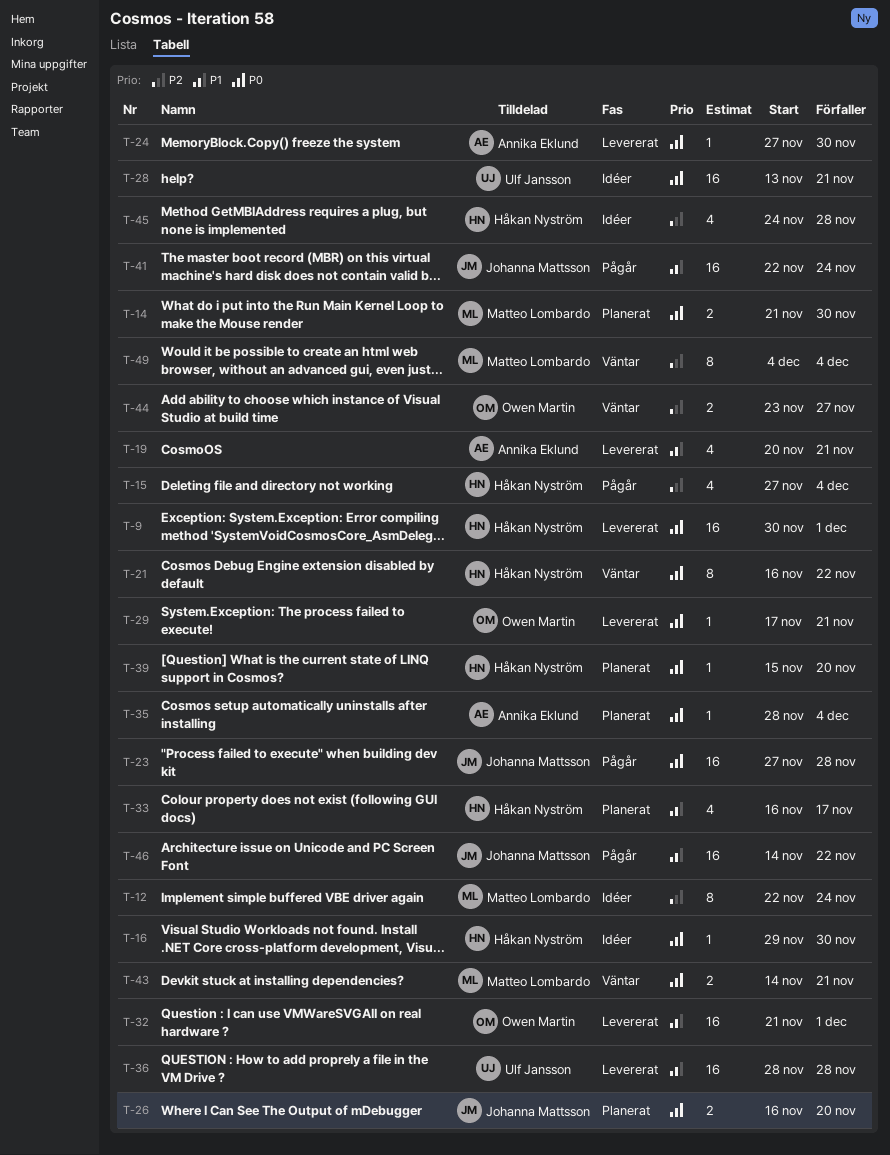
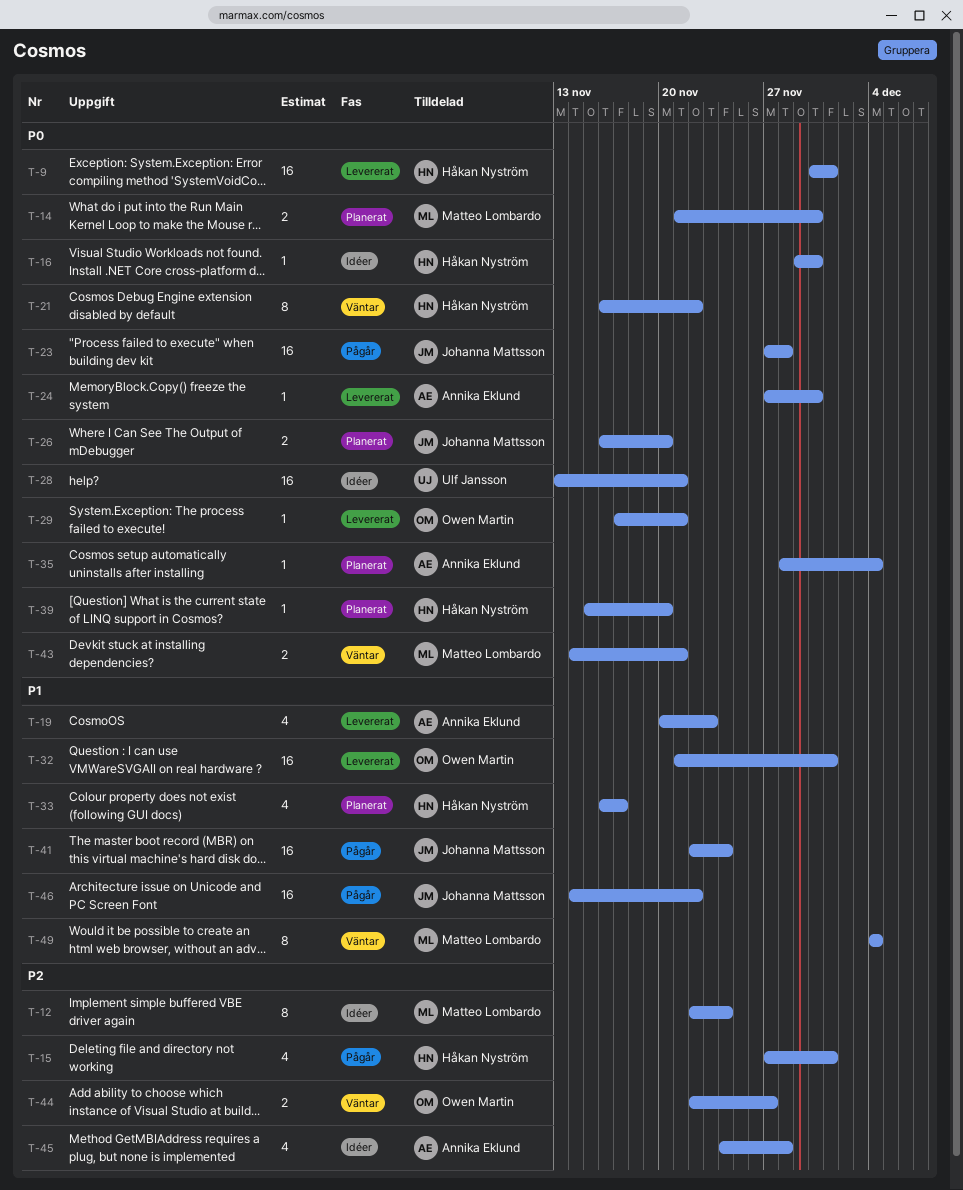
T-15, due: Dec 4 -> Dec 1
T-19, due: Nov 21 -> Nov 23
T-36: present -> none
T-44, start: Nov 23 -> Nov 22
T-45, owner: Håkan Nyström -> Annika Eklund
T-49, priority: P2 -> P1

